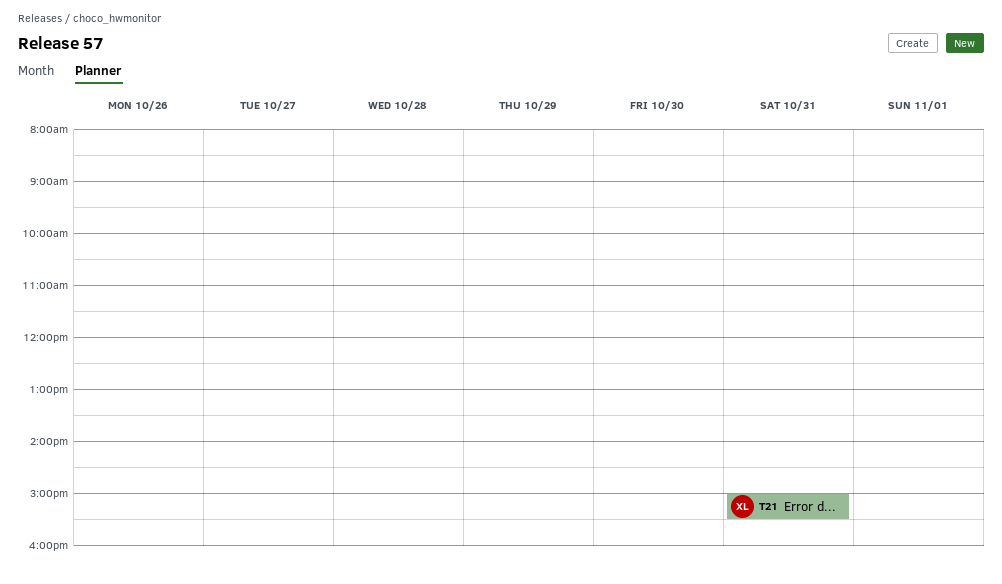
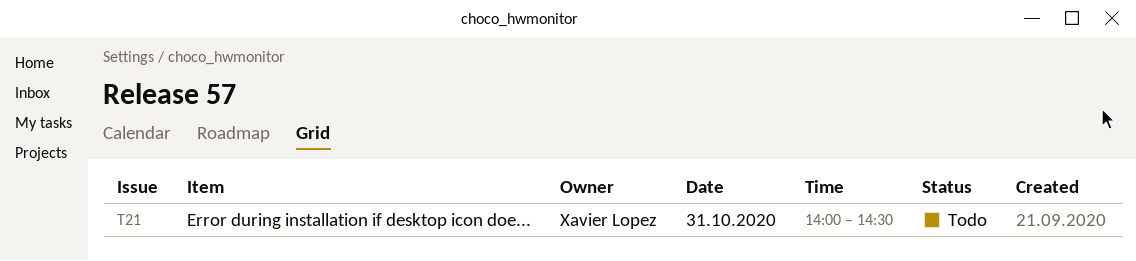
T21, begins: 15:00 -> 14:00
T21, ends: 15:30 -> 14:30

